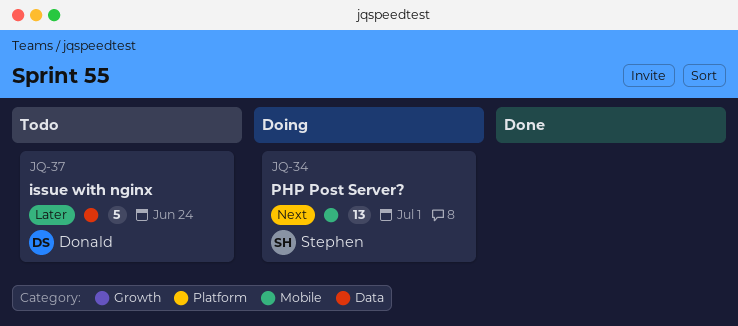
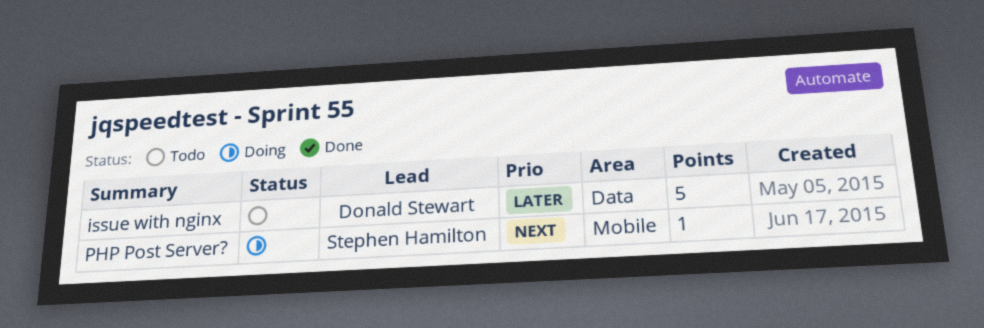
PHP Post Server?, estimate: 13 -> 1

